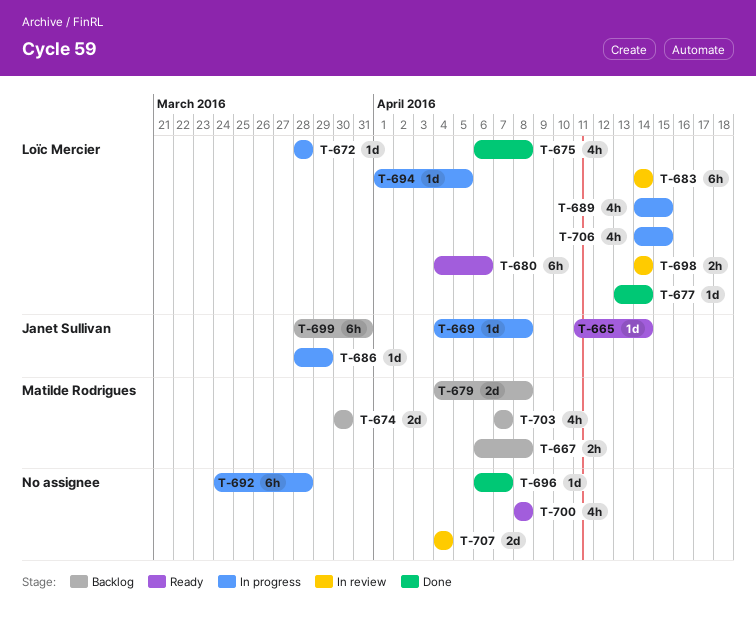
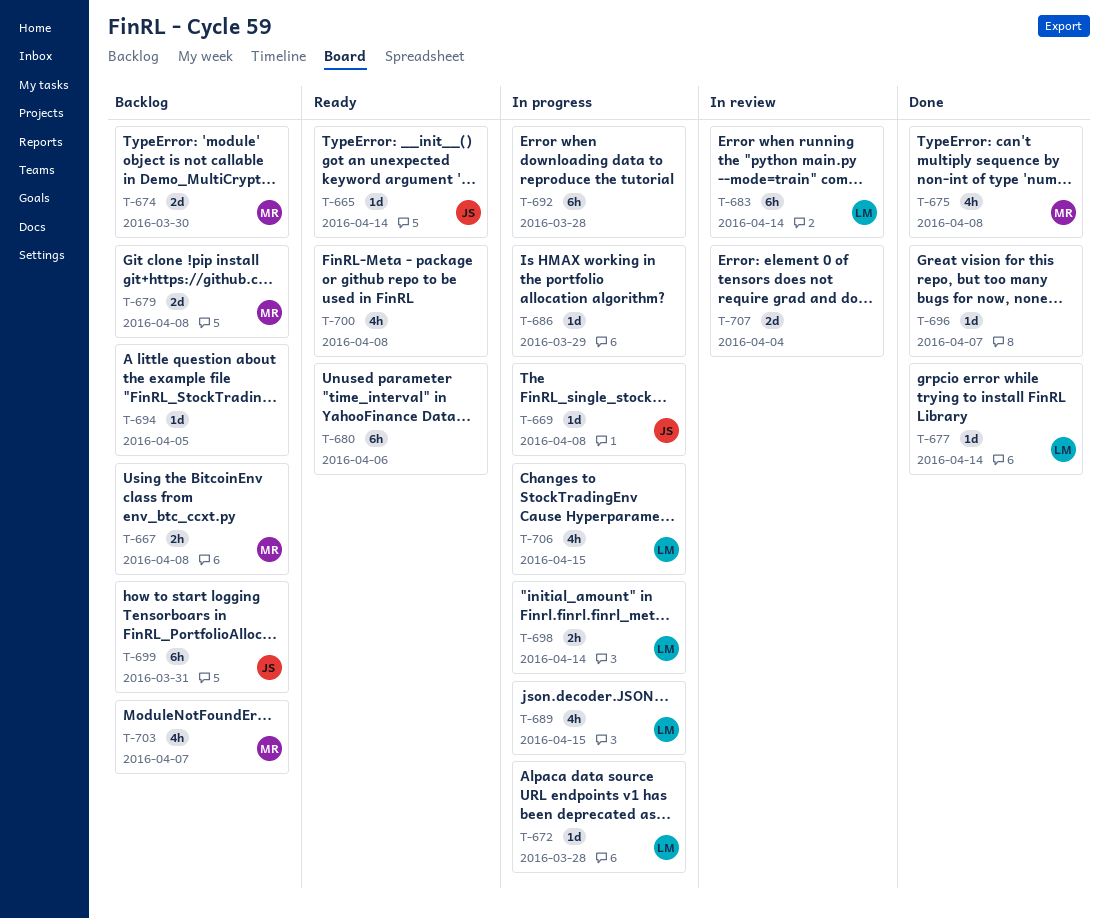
T-675, owner: Loïc Mercier -> Matilde Rodrigues
T-680, owner: Loïc Mercier -> none
T-686, owner: Janet Sullivan -> none
T-694, status: In progress -> Backlog
T-694, owner: Loïc Mercier -> none
T-698, status: In review -> In progress

